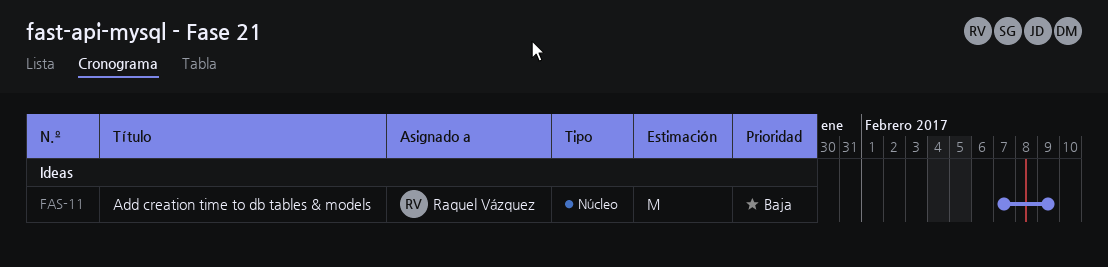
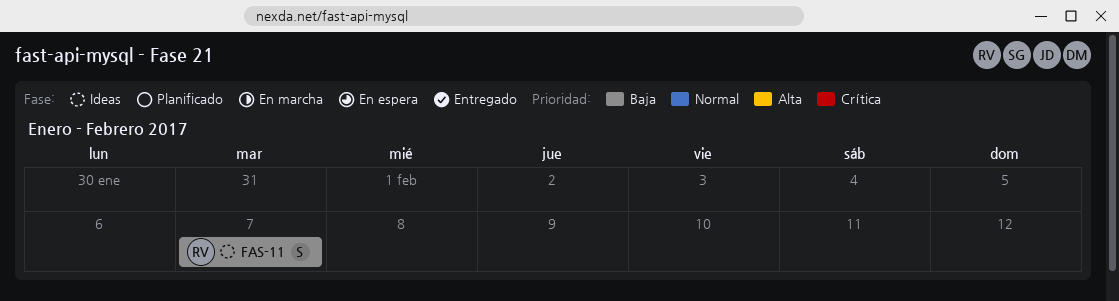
FAS-11, estimate: M -> S
FAS-11, due: Feb 9 -> Feb 7

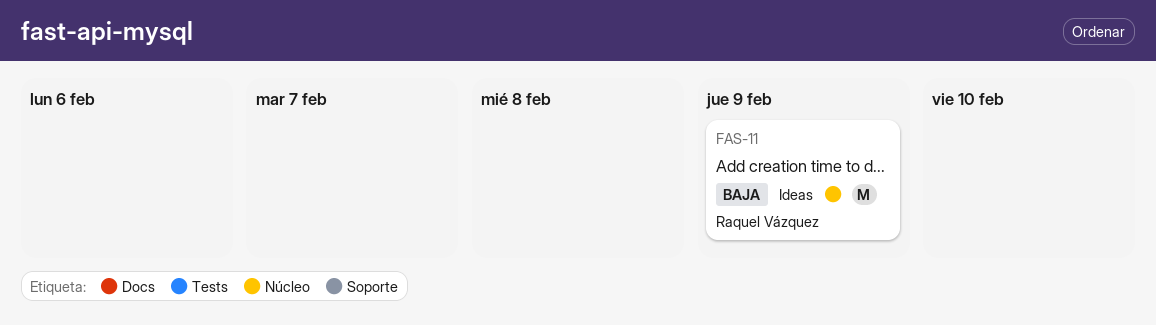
FAS-11, estimate: S -> M
FAS-11, due: Feb 7 -> Feb 9

